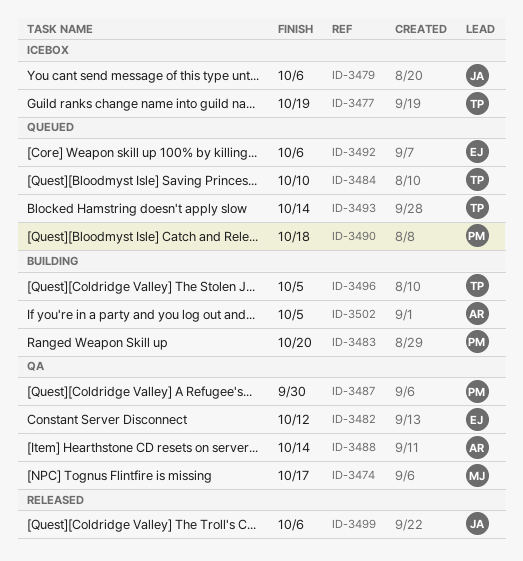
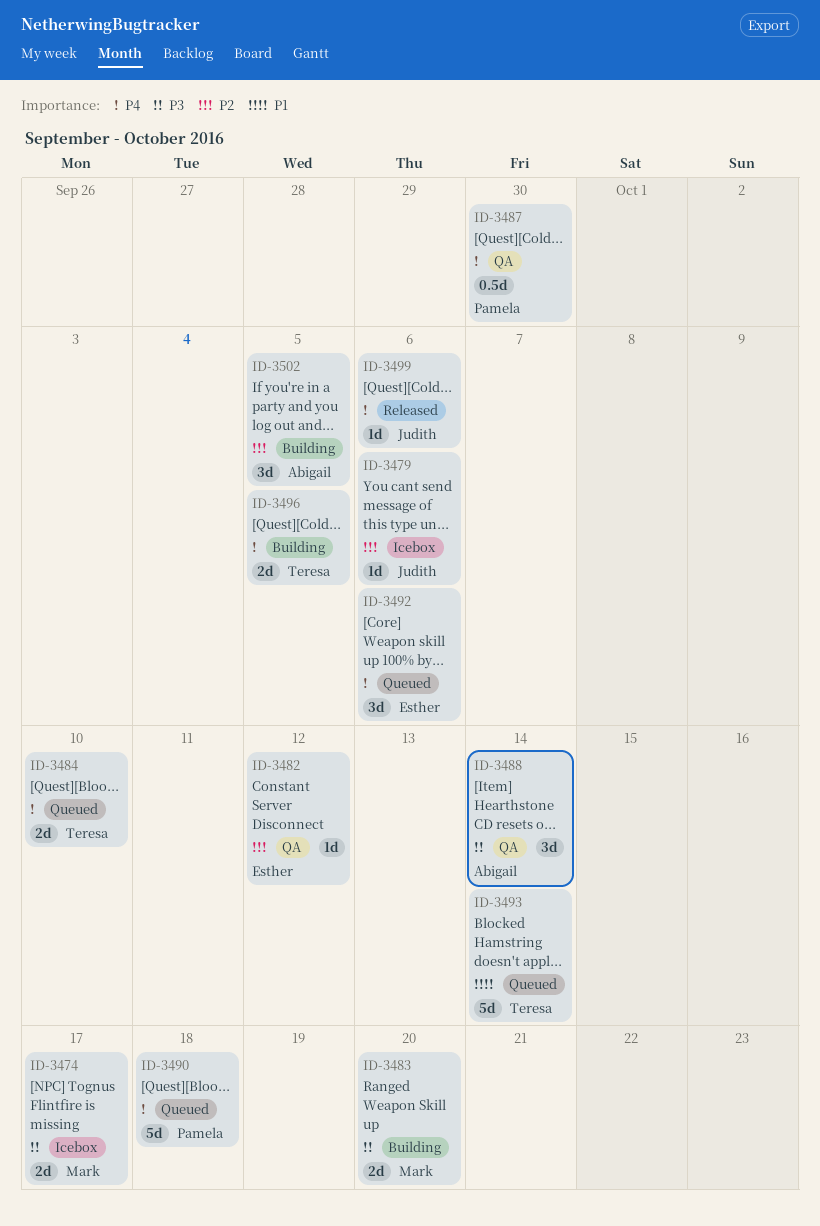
ID-3474, status: QA -> Icebox
ID-3477: present -> none
ID-3483, owner: Pamela -> Mark

